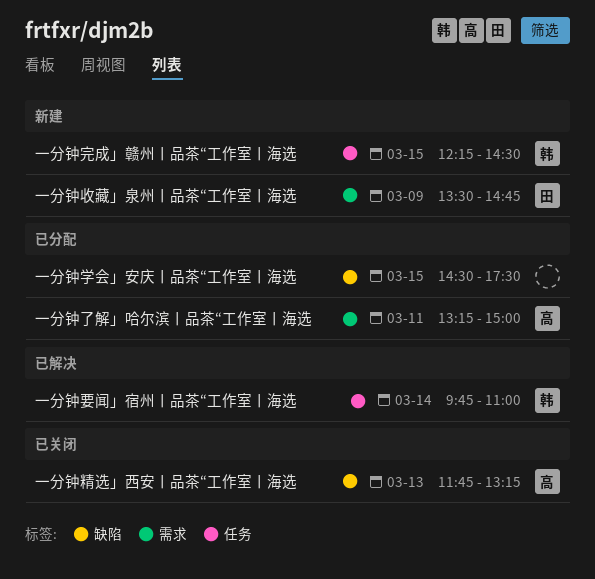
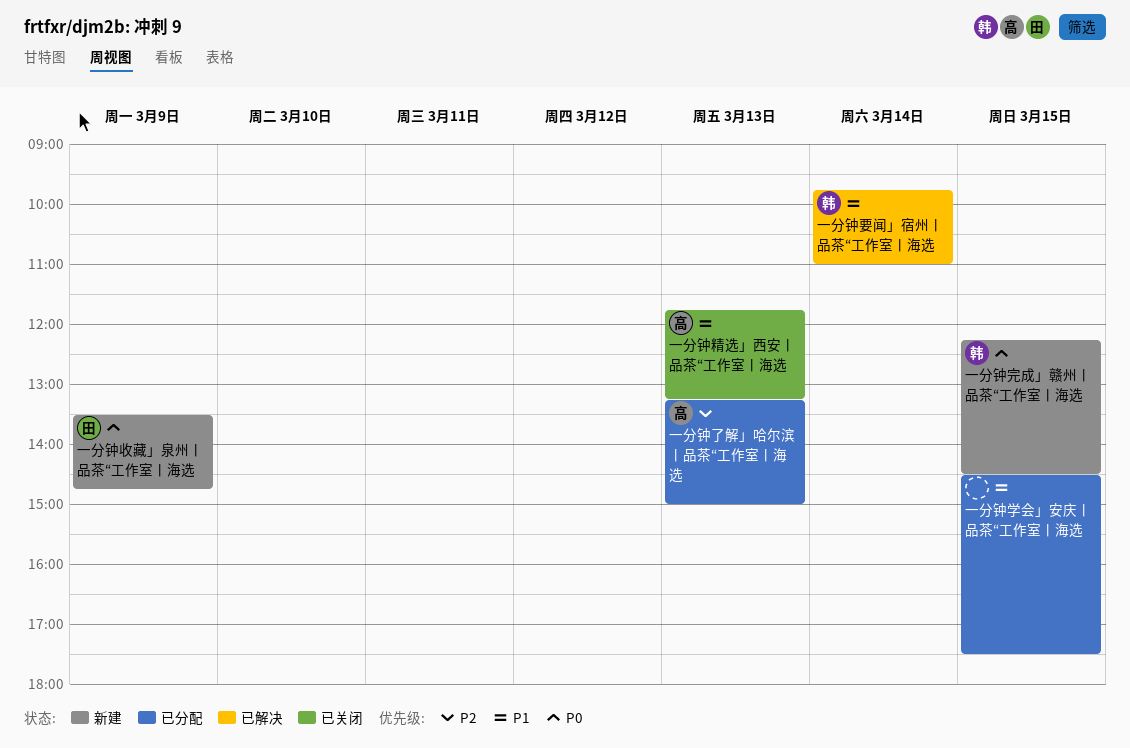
一分钟了解」哈尔滨丨品茶“工作室丨海选, day: Mar 11 -> Mar 13

